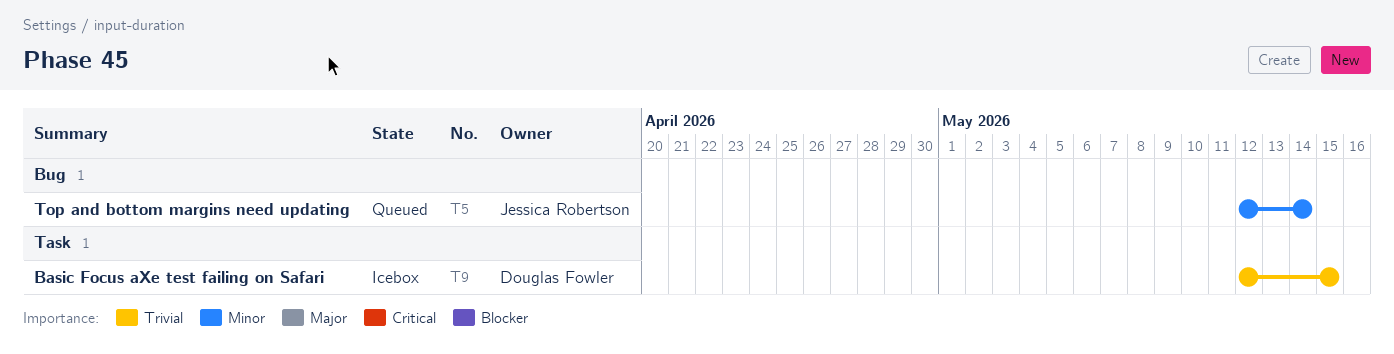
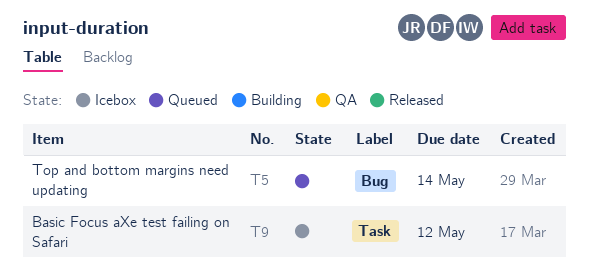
T9, due: May 15 -> May 12

